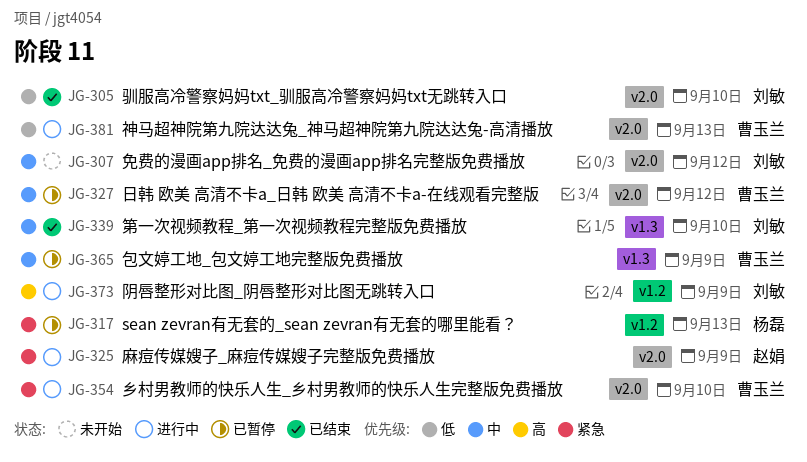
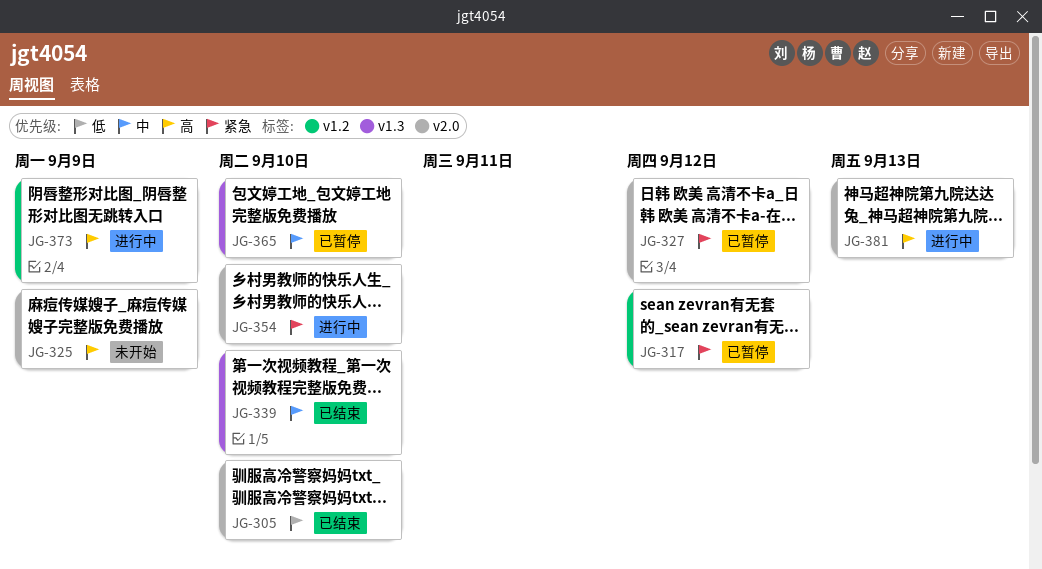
JG-307: present -> none
JG-317, due: Sep 13 -> Sep 12
JG-325, status: 进行中 -> 未开始
JG-325, priority: 紧急 -> 高
JG-327, priority: 中 -> 紧急
JG-365, due: Sep 9 -> Sep 10
JG-381, priority: 低 -> 高

